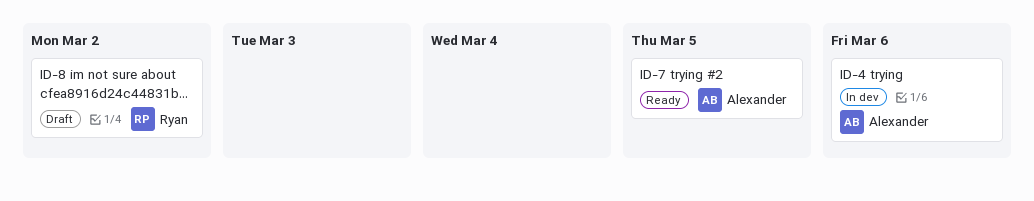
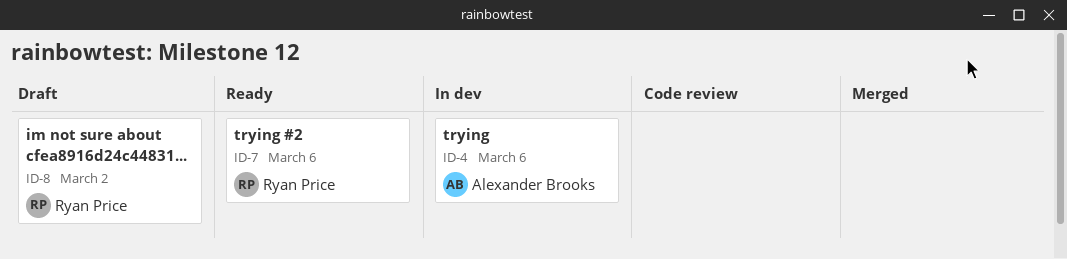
ID-7, owner: Alexander Brooks -> Ryan Price
ID-7, due: Mar 5 -> Mar 6

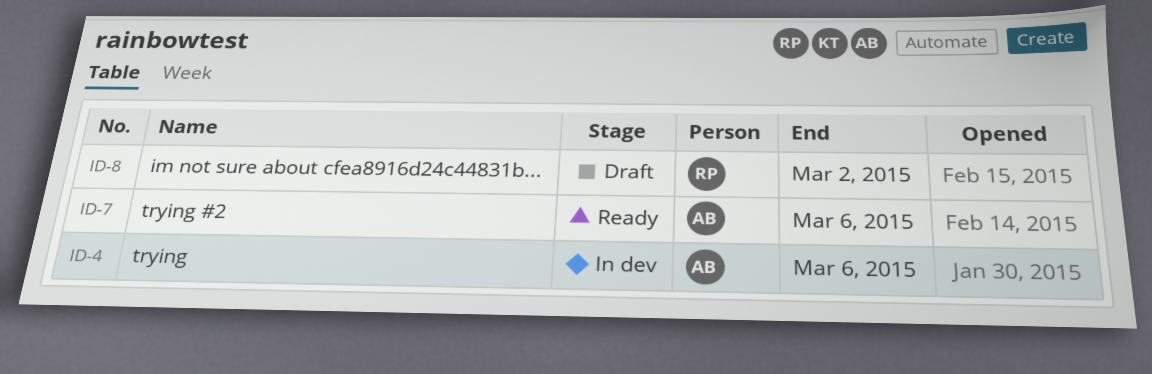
ID-7, owner: Ryan Price -> Alexander Brooks

